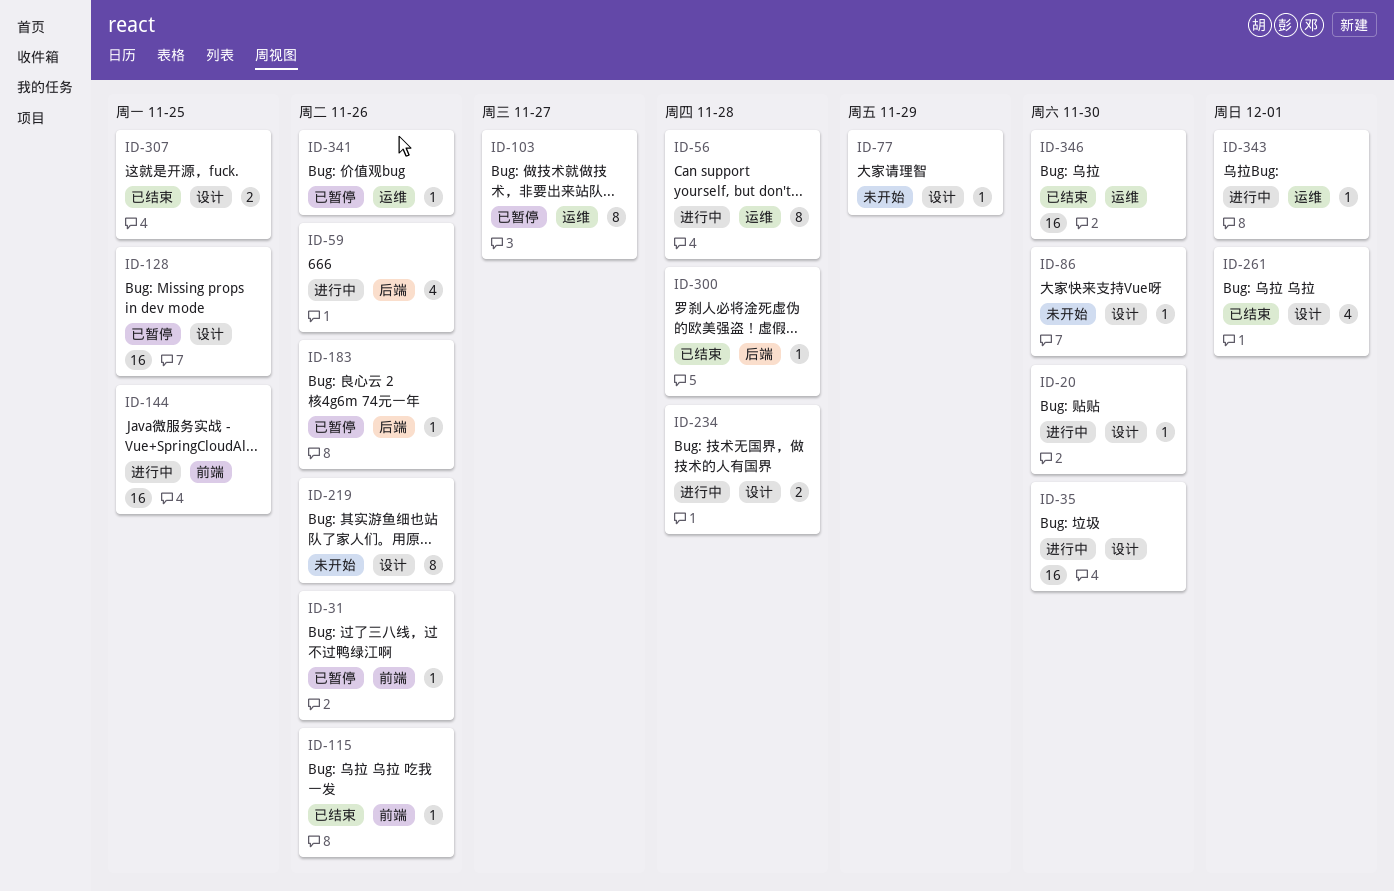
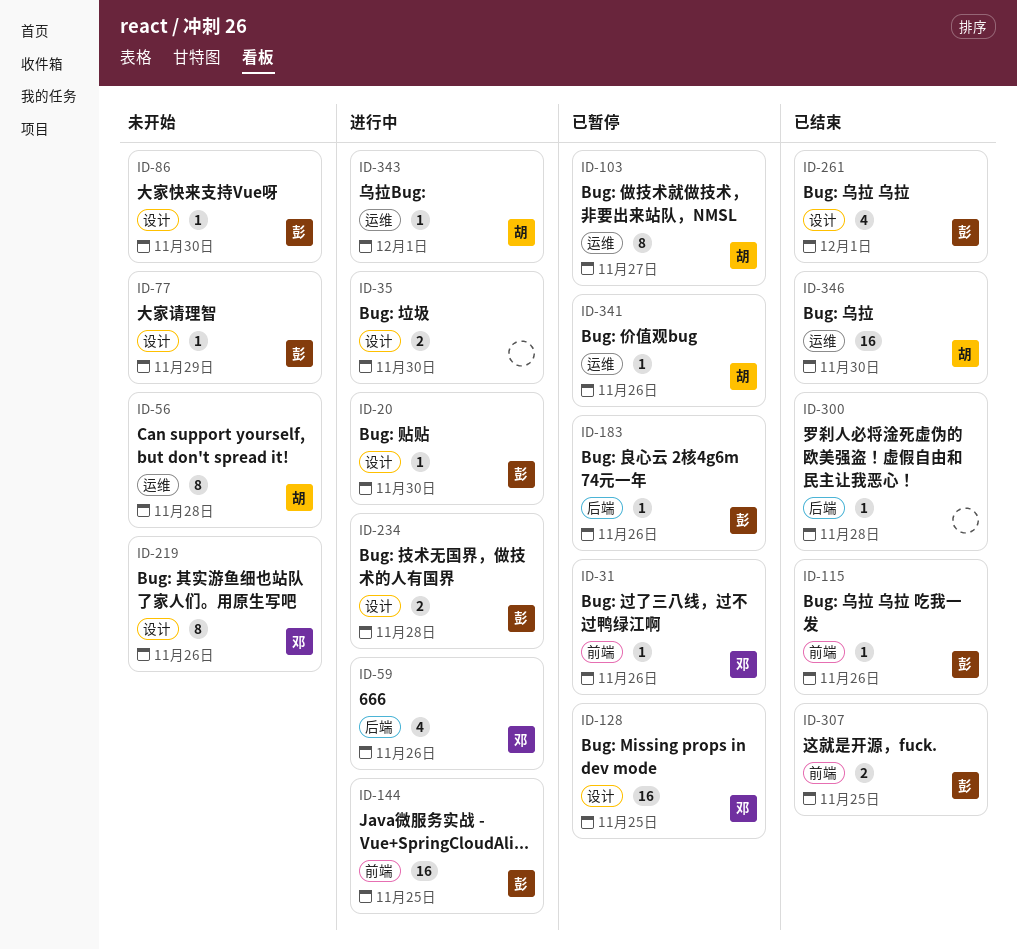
ID-35, estimate: 16 -> 2
ID-56, status: 进行中 -> 未开始
ID-307, label: 设计 -> 前端

